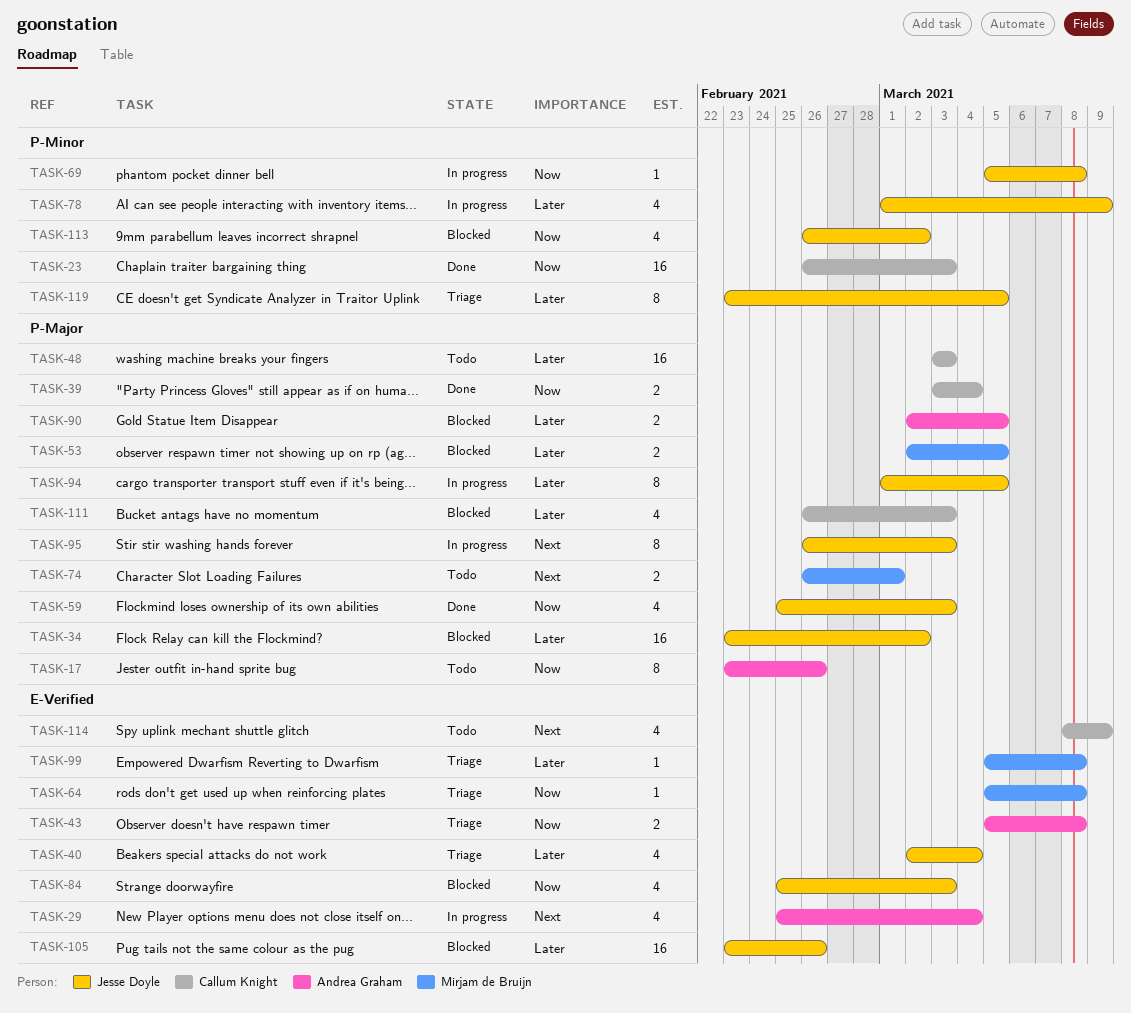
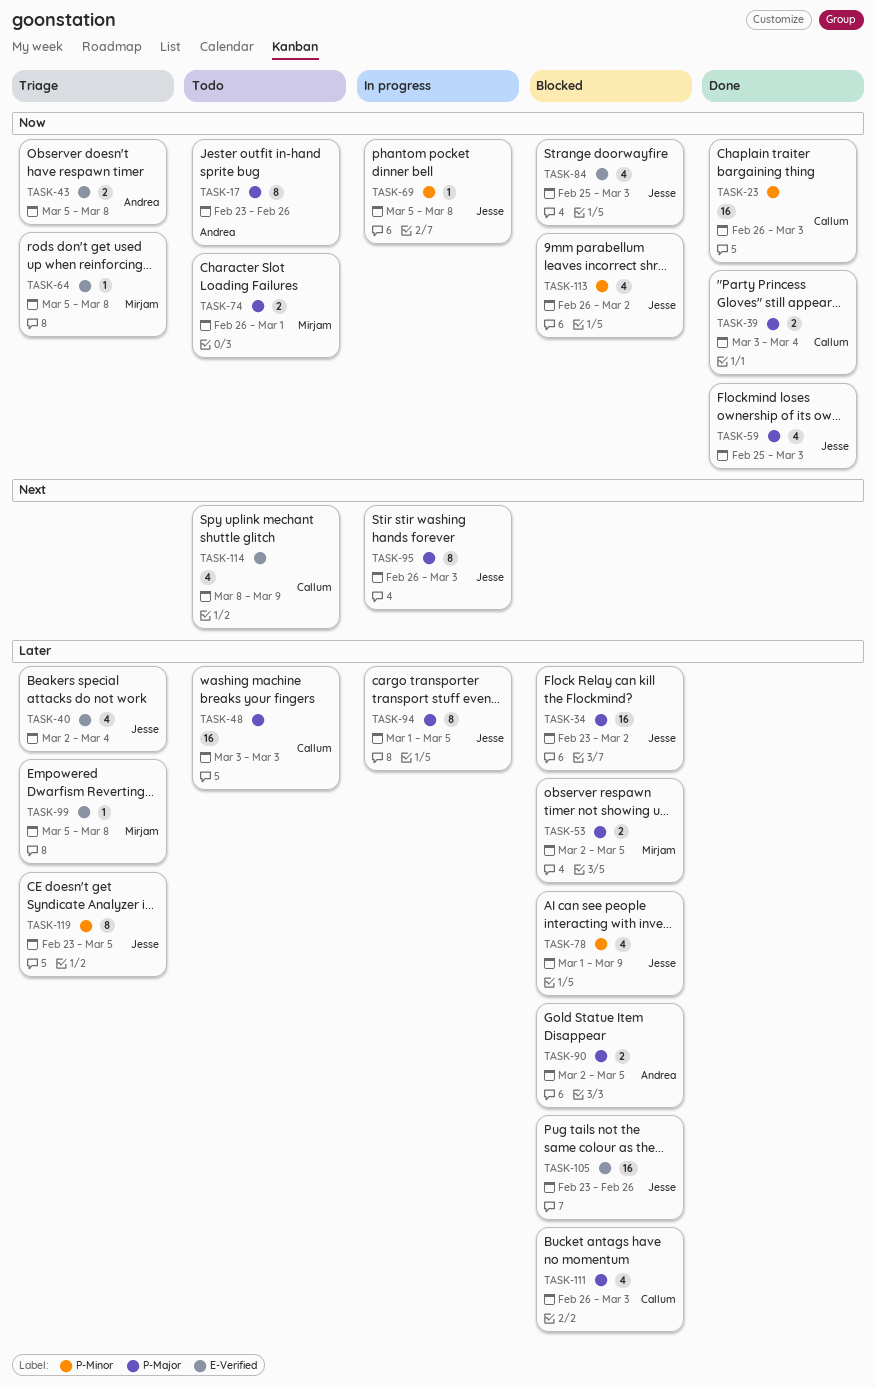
TASK-29: present -> none
TASK-74, priority: Next -> Now
TASK-78, status: In progress -> Blocked

